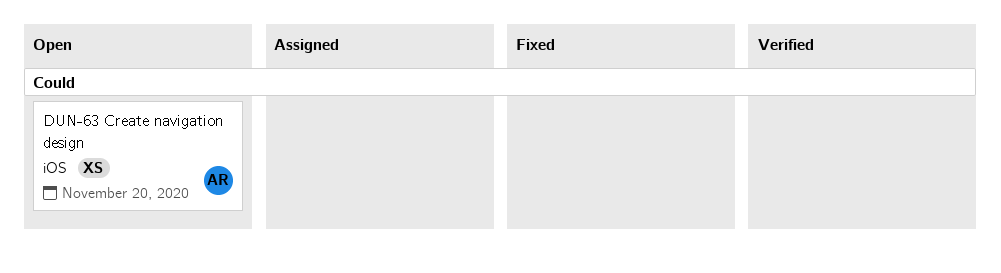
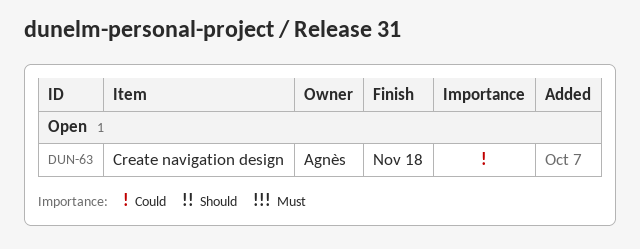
DUN-63, due: Nov 20 -> Nov 18

